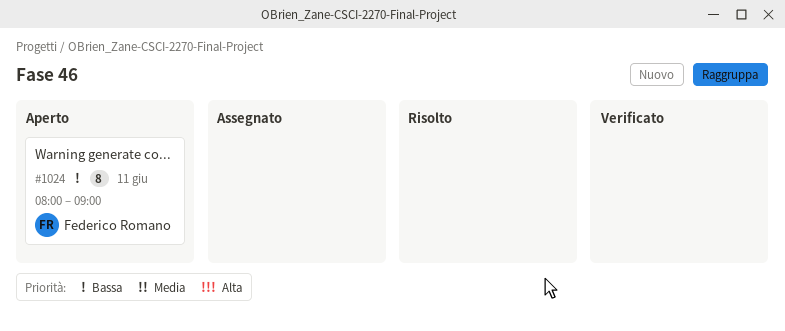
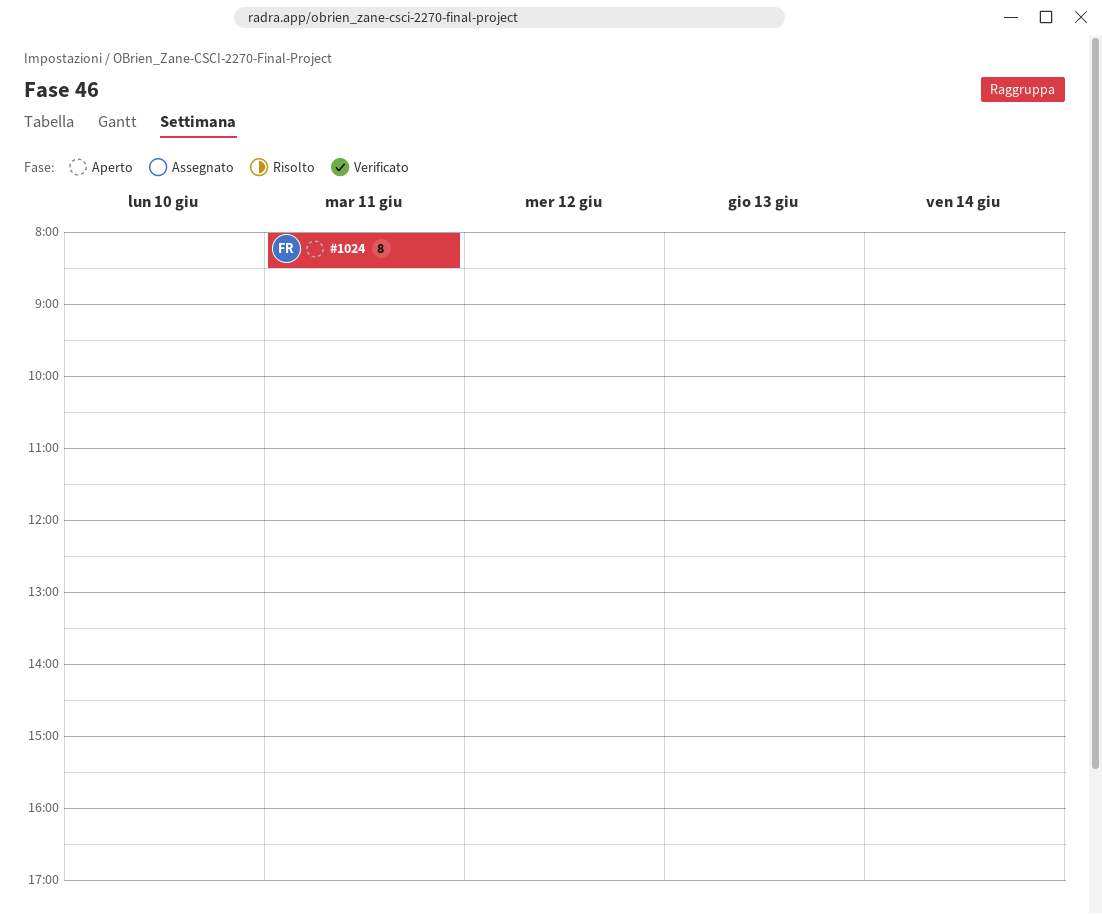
#1024, ends: 09:00 -> 08:30

